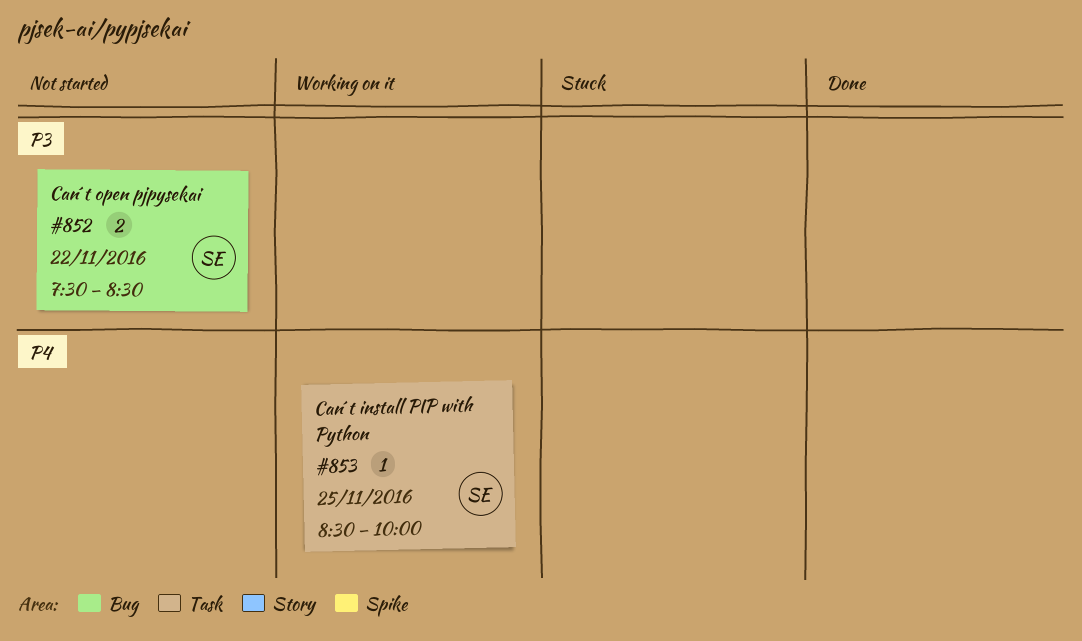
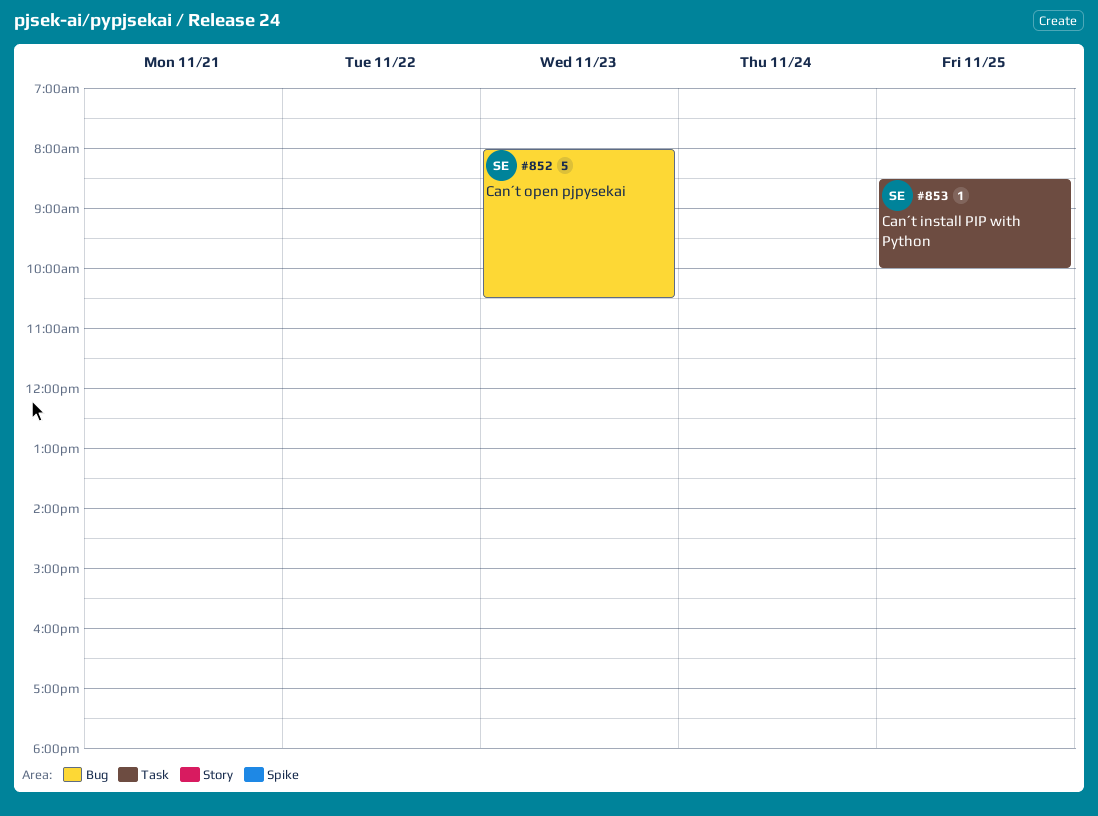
#852, estimate: 2 -> 5
#852, day: Nov 22 -> Nov 23
#852, begins: 07:30 -> 08:00
#852, ends: 08:30 -> 10:30

